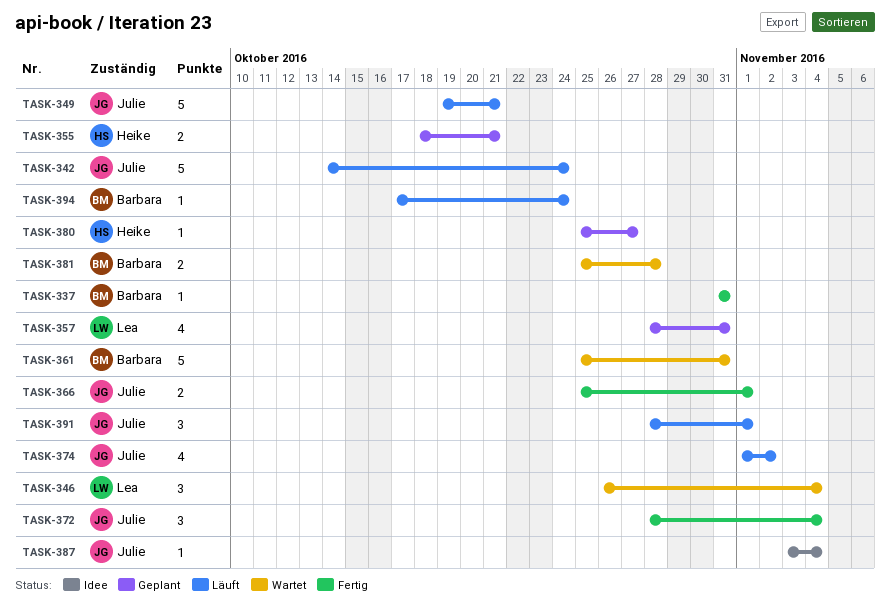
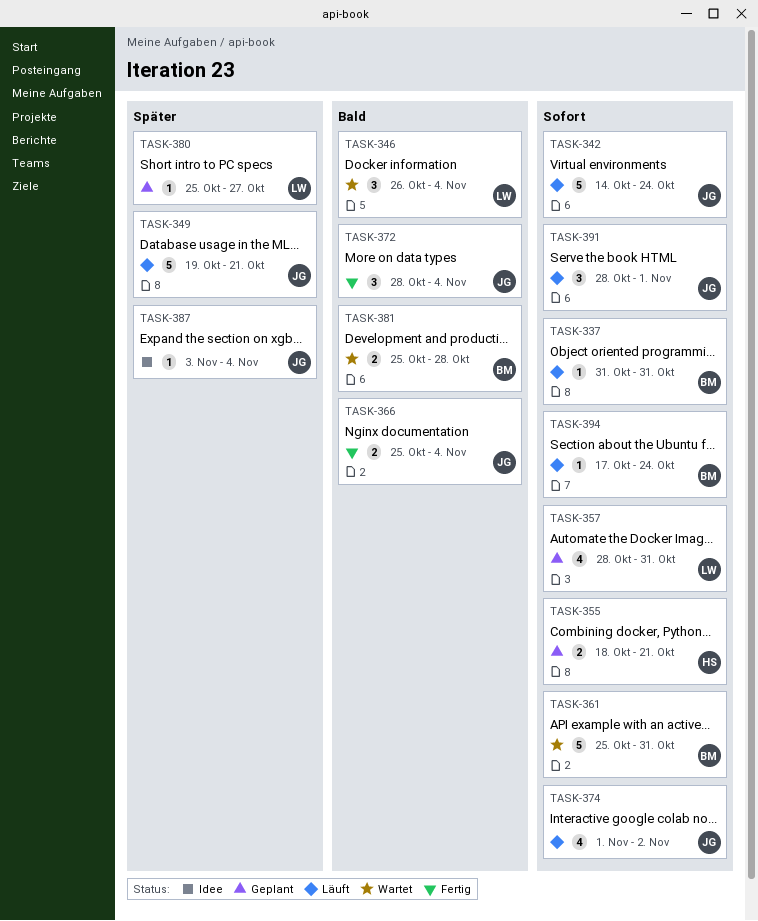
TASK-337, status: Fertig -> Läuft
TASK-366, due: Nov 1 -> Nov 4
TASK-380, owner: Heike -> Lea

